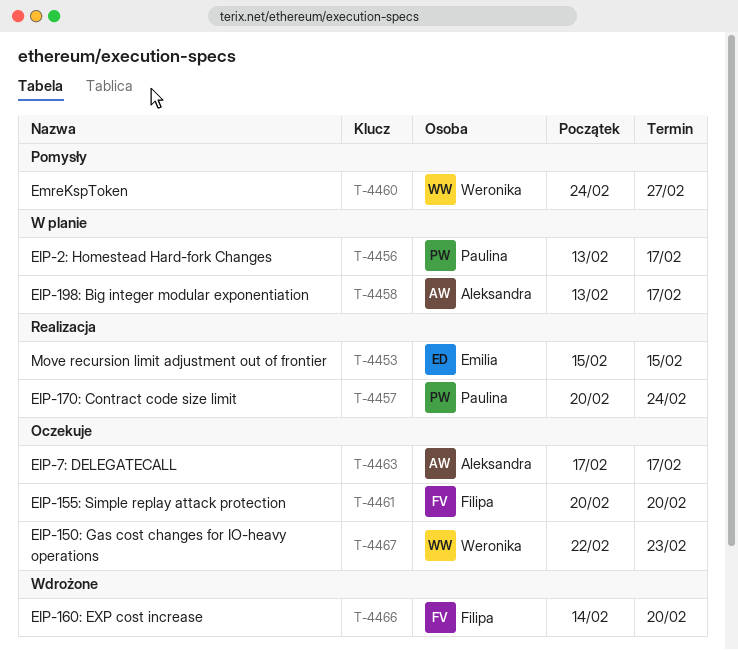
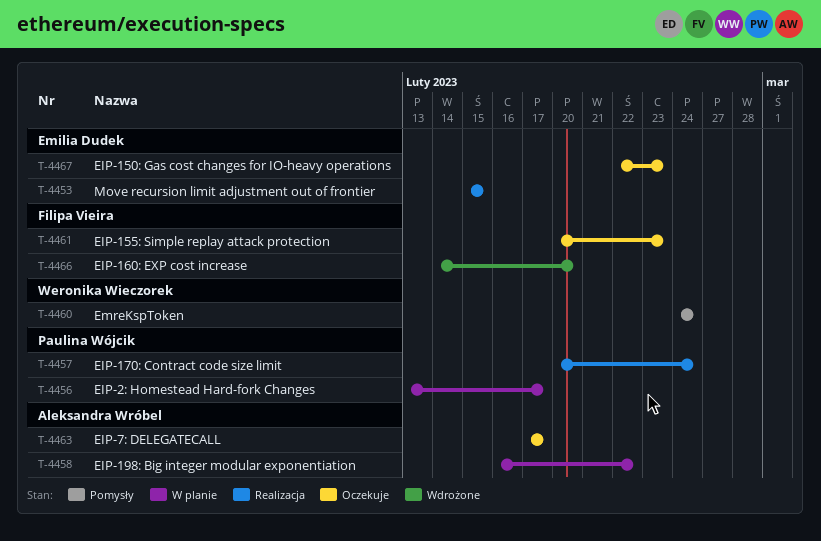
T-4458, start: Feb 13 -> Feb 16
T-4458, due: Feb 17 -> Feb 22
T-4460, due: Feb 27 -> Feb 24
T-4461, due: Feb 20 -> Feb 23
T-4467, owner: Weronika Wieczorek -> Emilia Dudek

